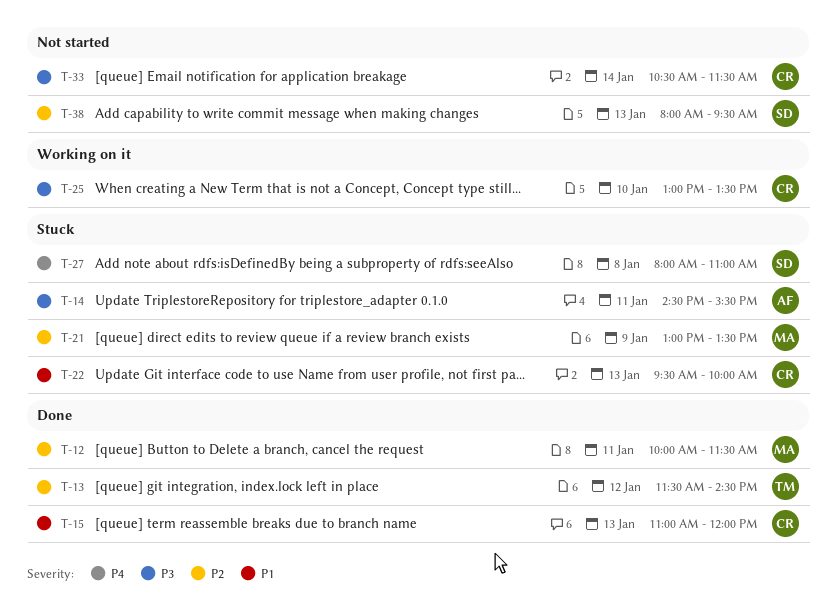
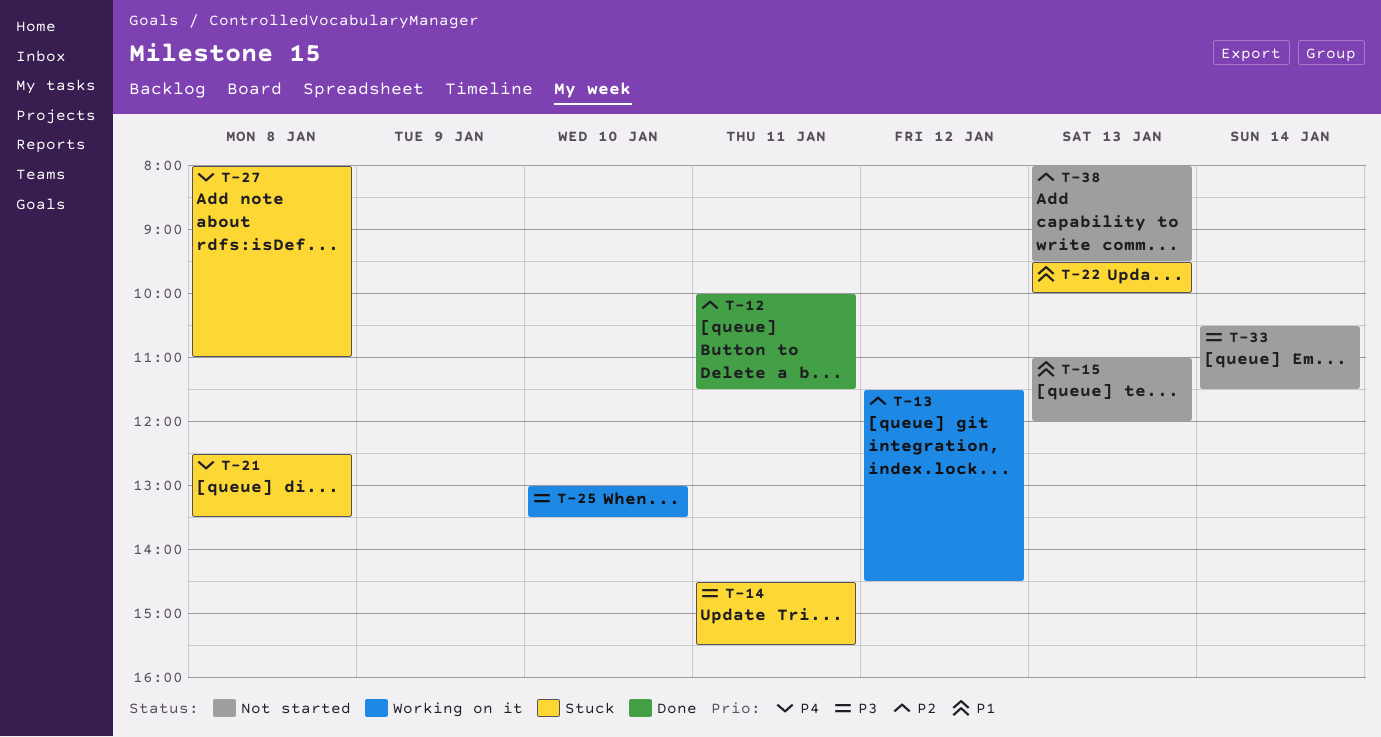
T-13, status: Done -> Working on it
T-15, status: Done -> Not started
T-21, priority: P2 -> P4
T-21, day: Jan 9 -> Jan 8
T-21, begins: 13:00 -> 12:30

